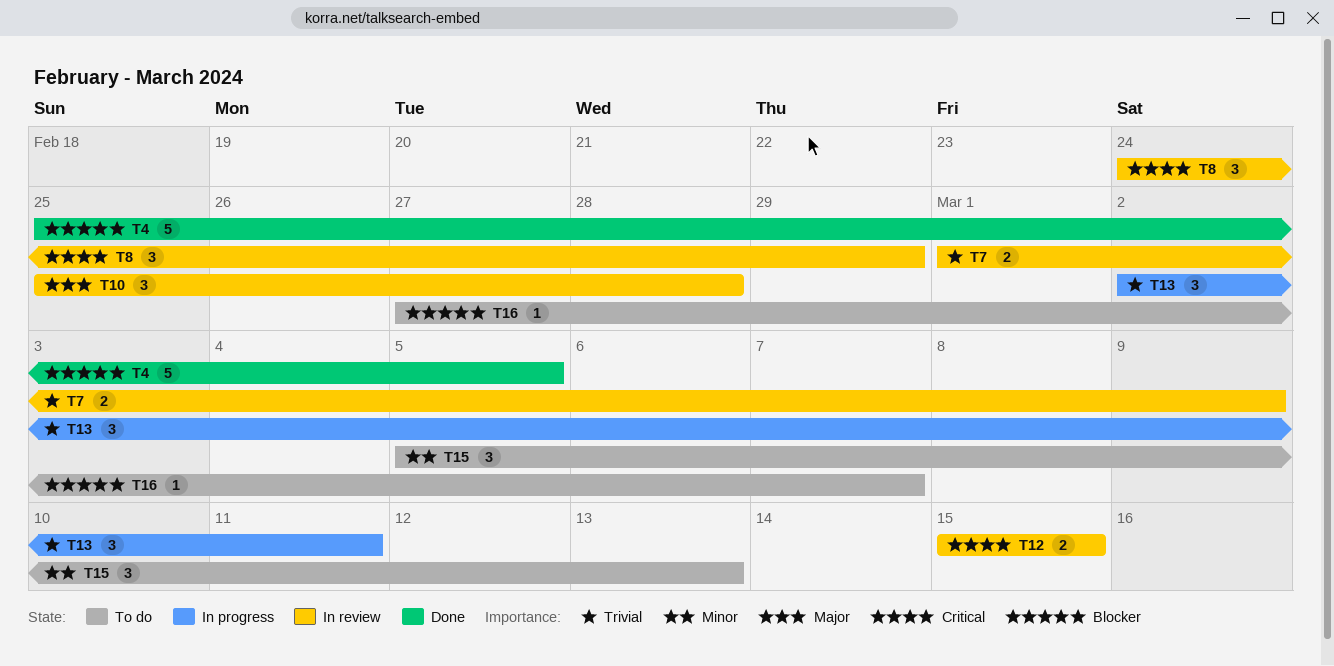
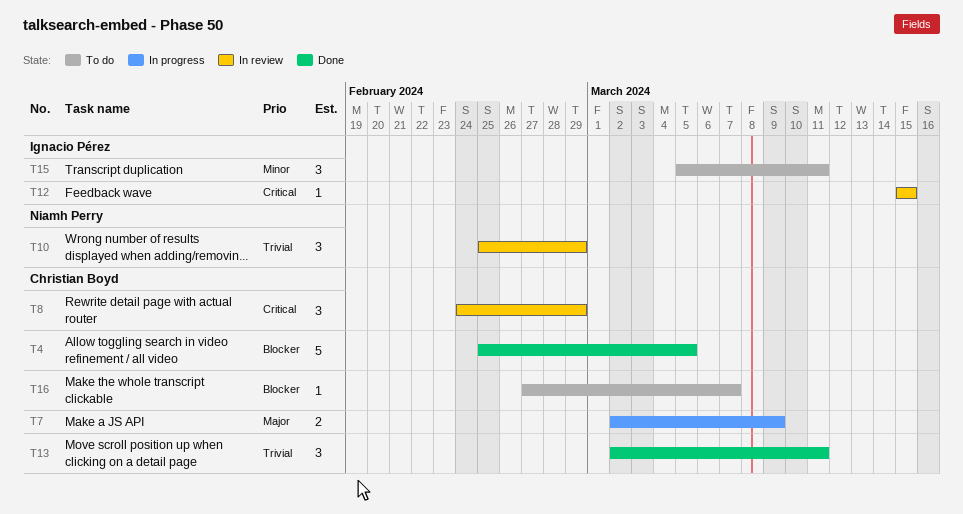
T7, status: In review -> In progress
T7, priority: Trivial -> Major
T7, start: Mar 1 -> Mar 2
T10, priority: Major -> Trivial
T10, due: Feb 28 -> Feb 29
T12, estimate: 2 -> 1
T13, status: In progress -> Done
T15, due: Mar 13 -> Mar 11

